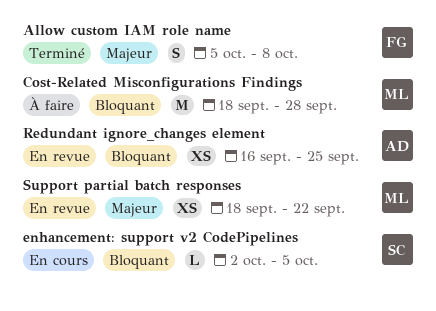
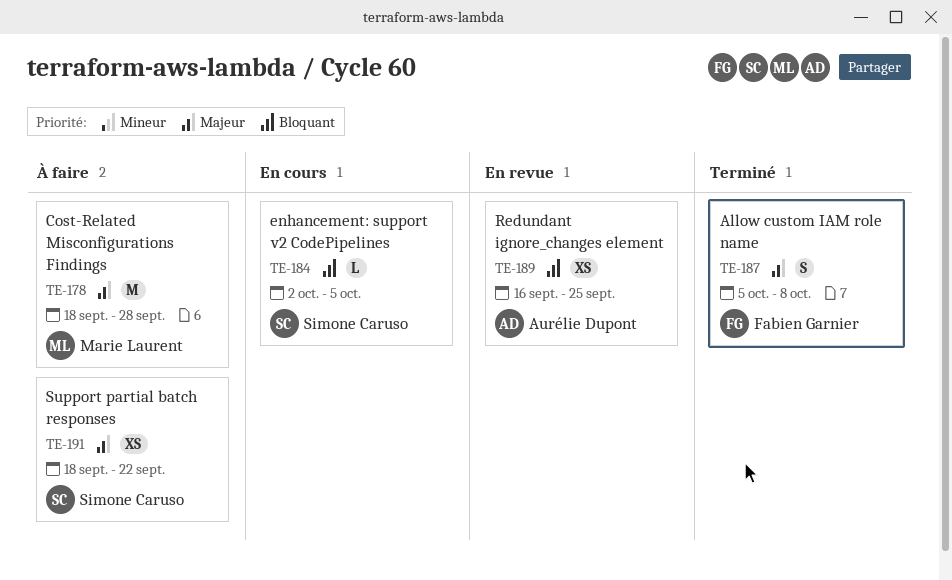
Cost-Related Misconfigurations Findings, priority: Bloquant -> Majeur
Support partial batch responses, status: En revue -> À faire
Support partial batch responses, owner: Marie Laurent -> Simone Caruso

